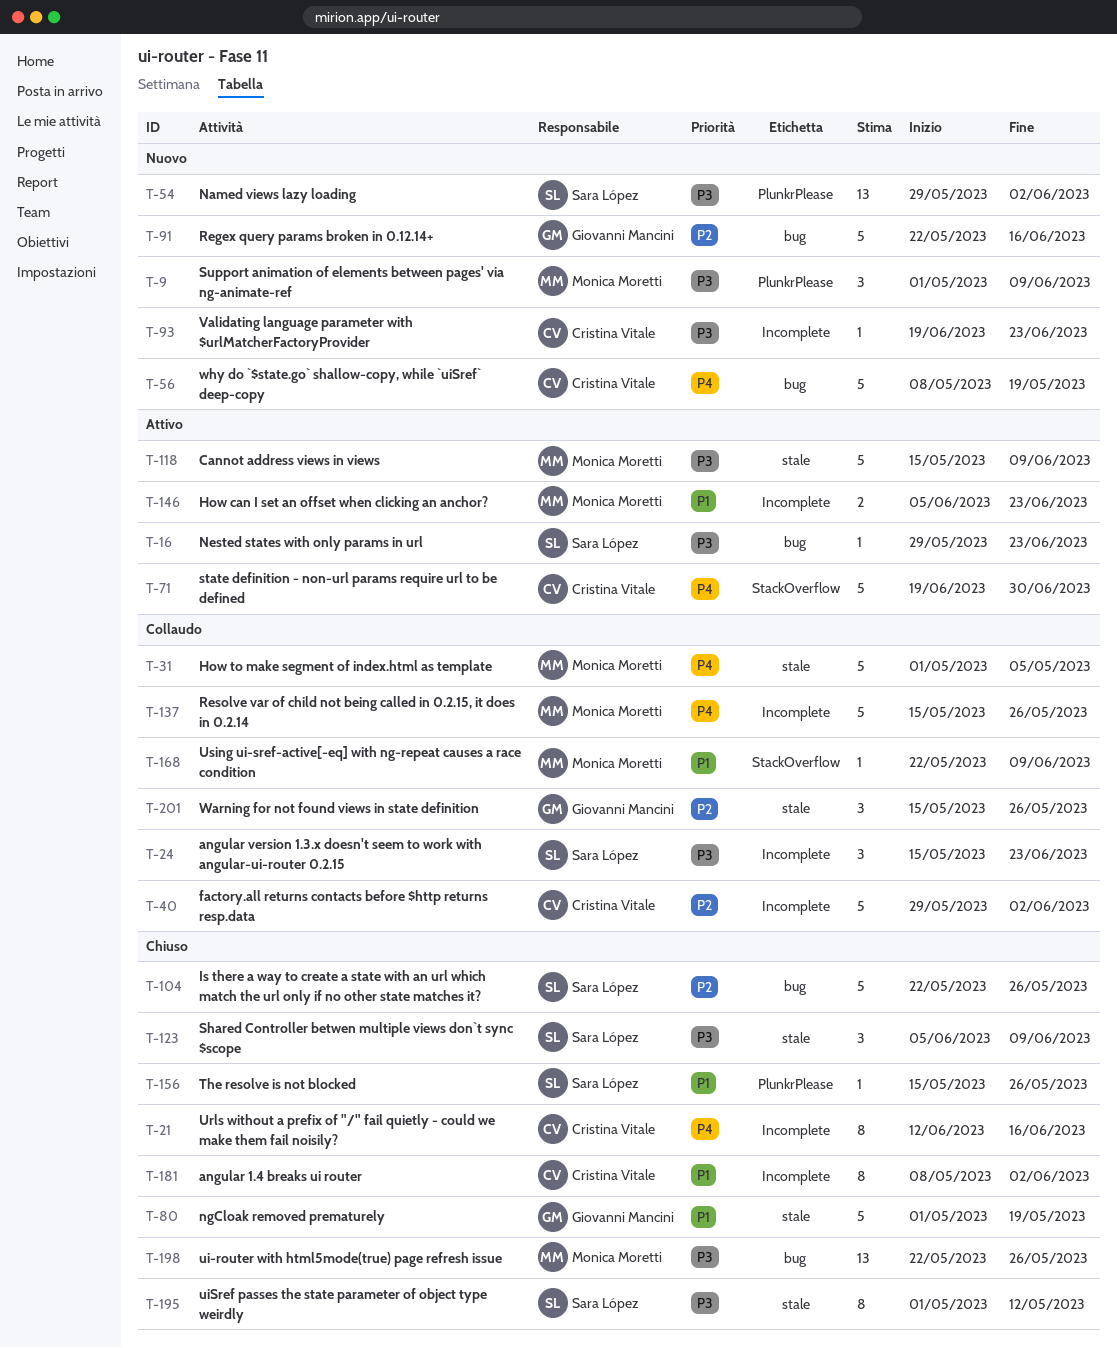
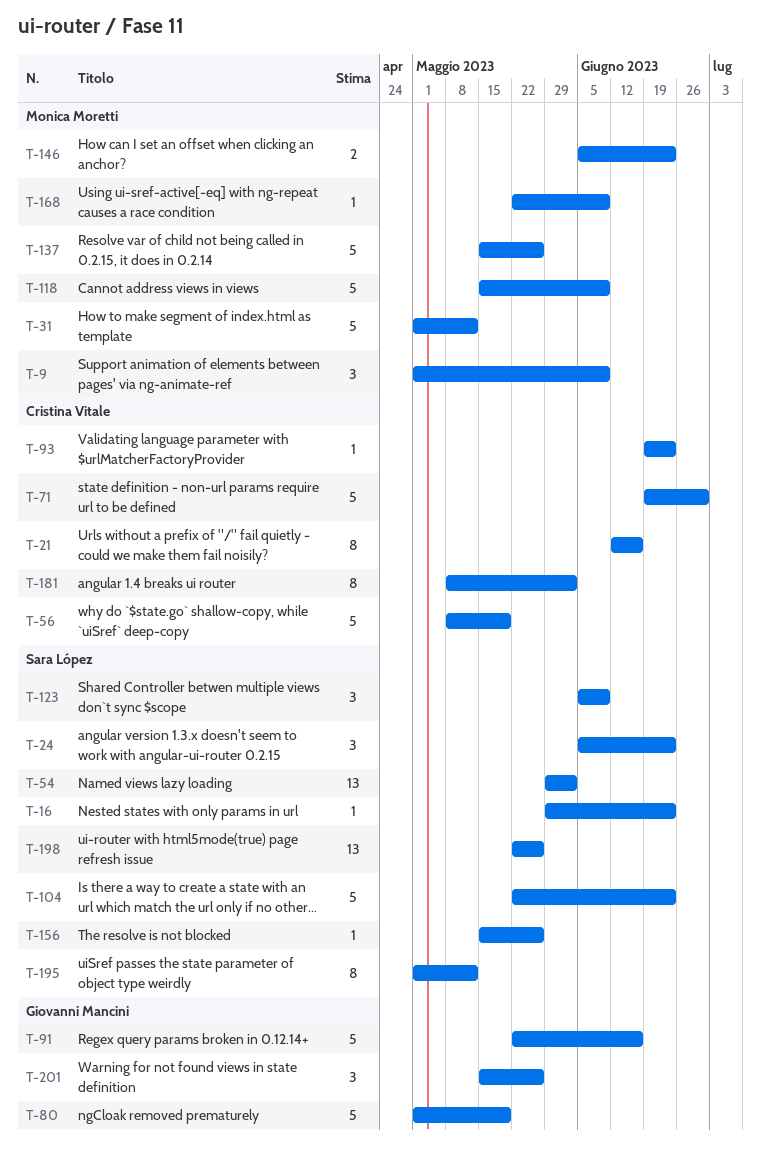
T-24, start: May 15 -> Jun 5
T-31, due: May 5 -> May 12
T-40: present -> none
T-104, due: May 26 -> Jun 23
T-198, owner: Monica Moretti -> Sara López

